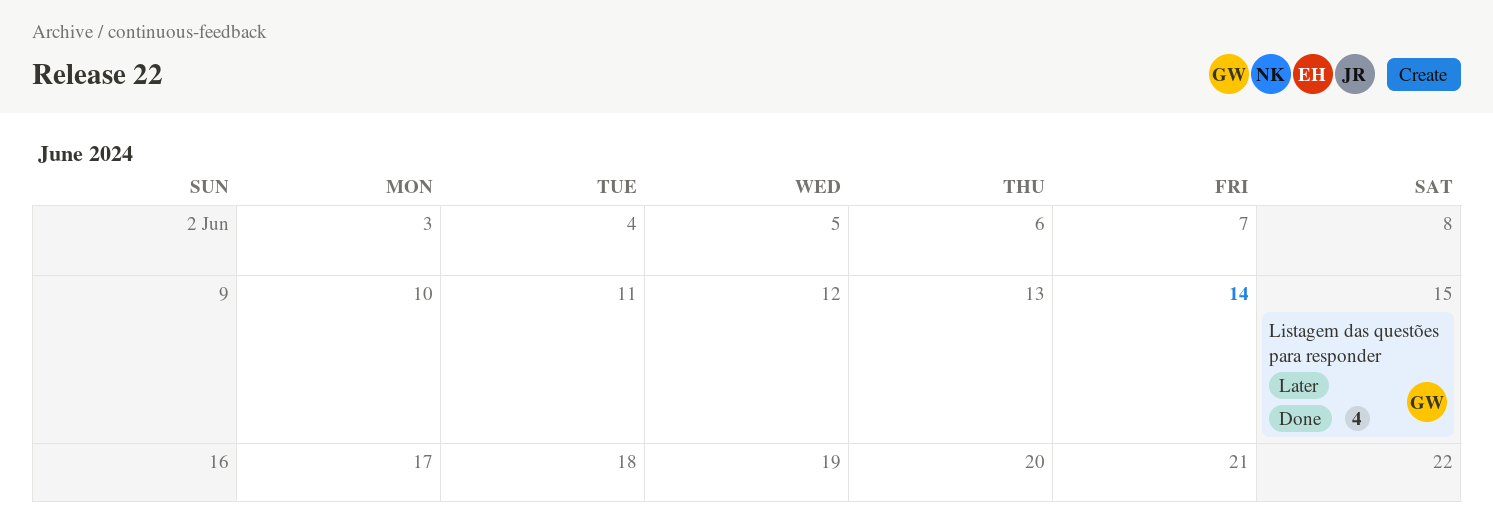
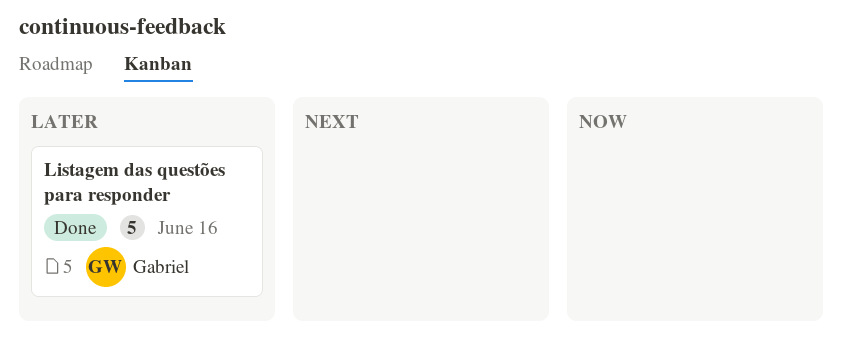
Listagem das questões para responder, estimate: 4 -> 5
Listagem das questões para responder, due: Jun 15 -> Jun 16

